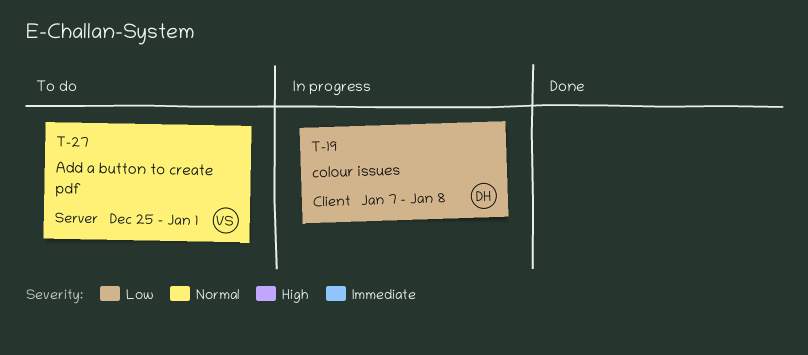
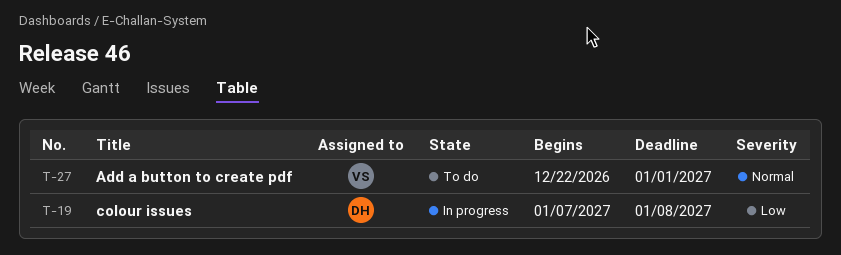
T-27, start: Dec 25 -> Dec 22

